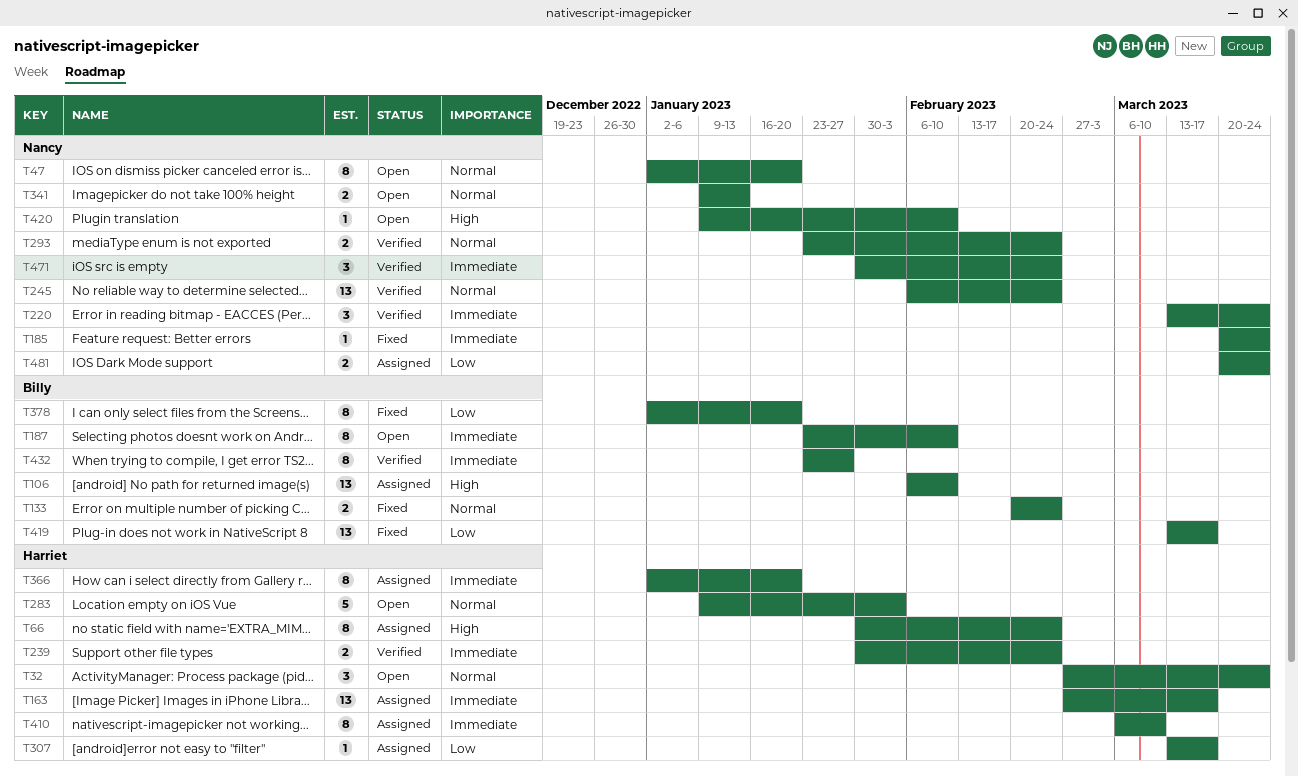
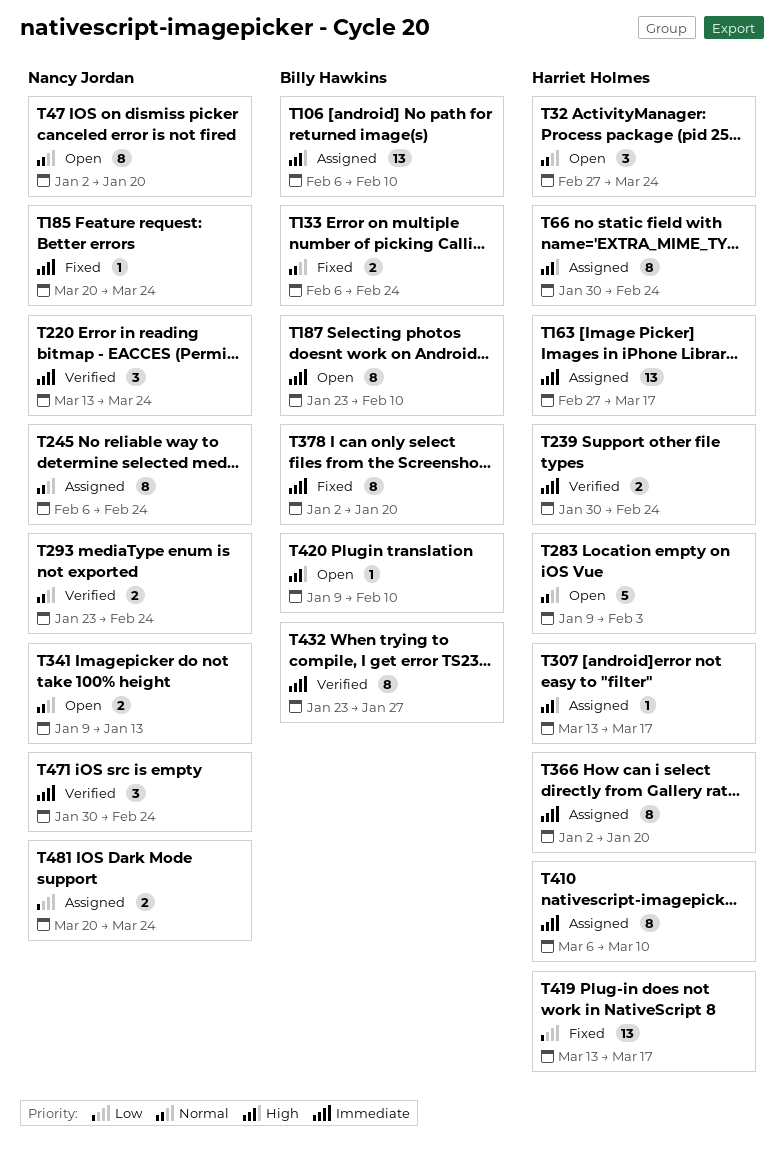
T133, start: Feb 20 -> Feb 6
T245, status: Verified -> Assigned
T245, estimate: 13 -> 8
T307, priority: Low -> High
T378, priority: Low -> Immediate
T419, owner: Billy Hawkins -> Harriet Holmes
T420, owner: Nancy Jordan -> Billy Hawkins

